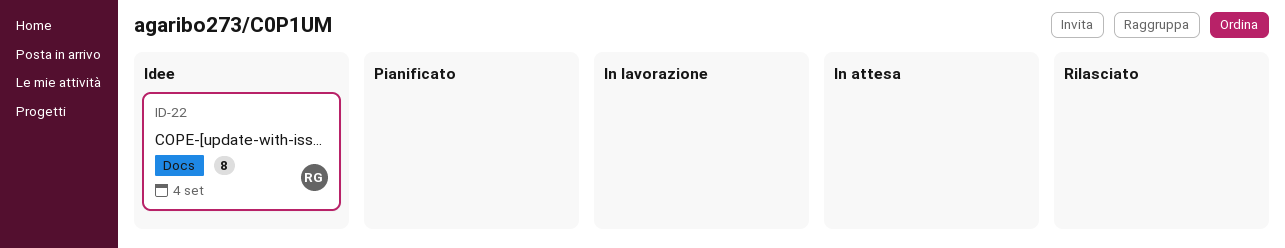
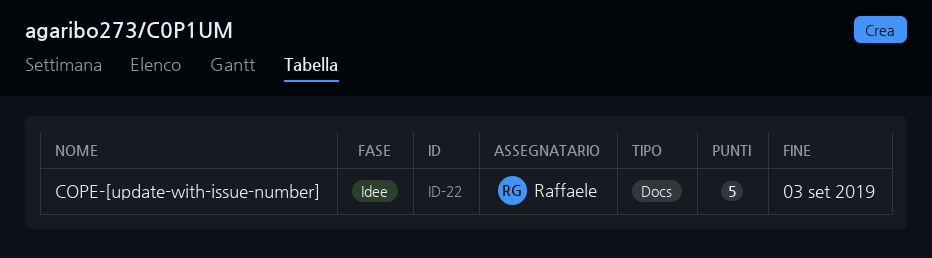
ID-22, estimate: 8 -> 5
ID-22, due: Sep 4 -> Sep 3

